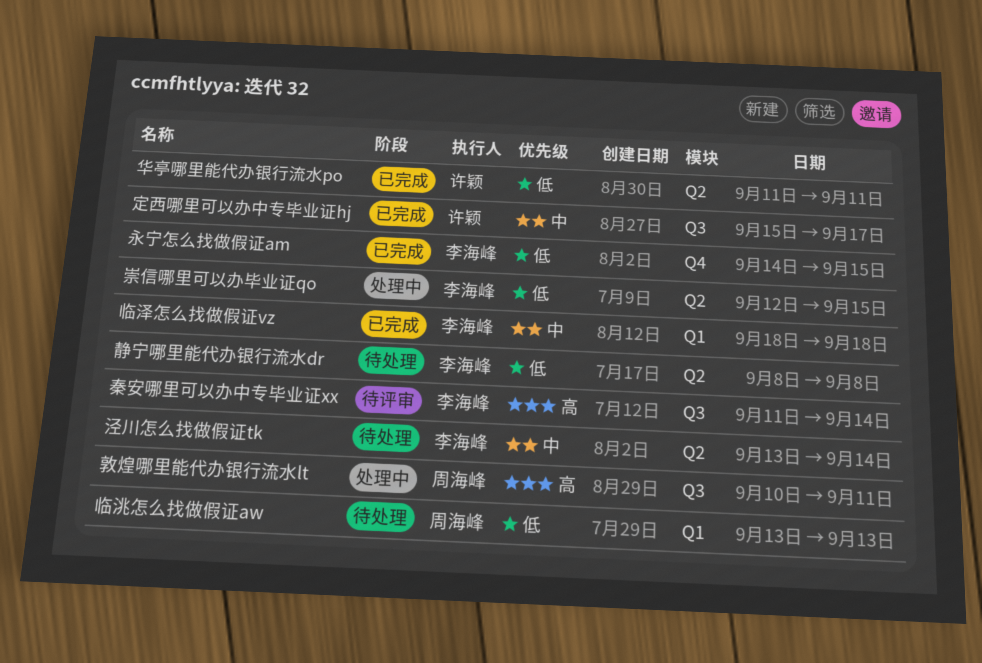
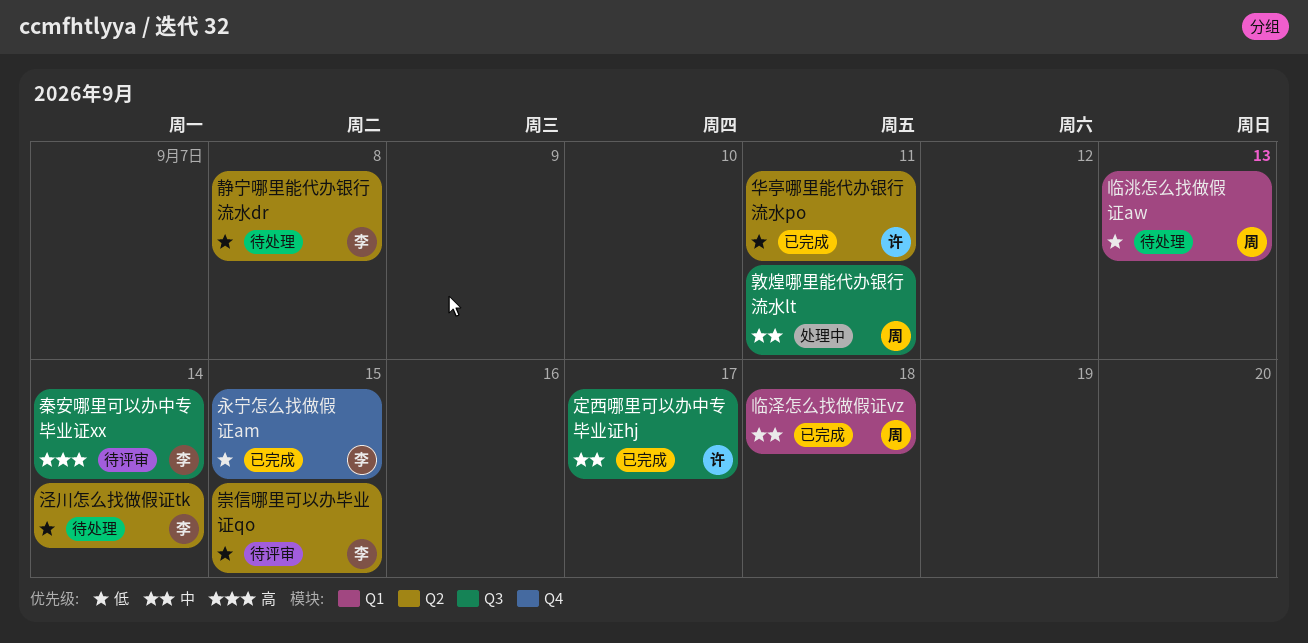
临泽怎么找做假证vz, owner: 李海峰 -> 周海峰
崇信哪里可以办毕业证qo, status: 处理中 -> 待评审
敦煌哪里能代办银行流水lt, priority: 高 -> 中
泾川怎么找做假证tk, priority: 中 -> 低

